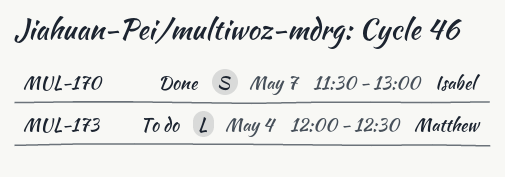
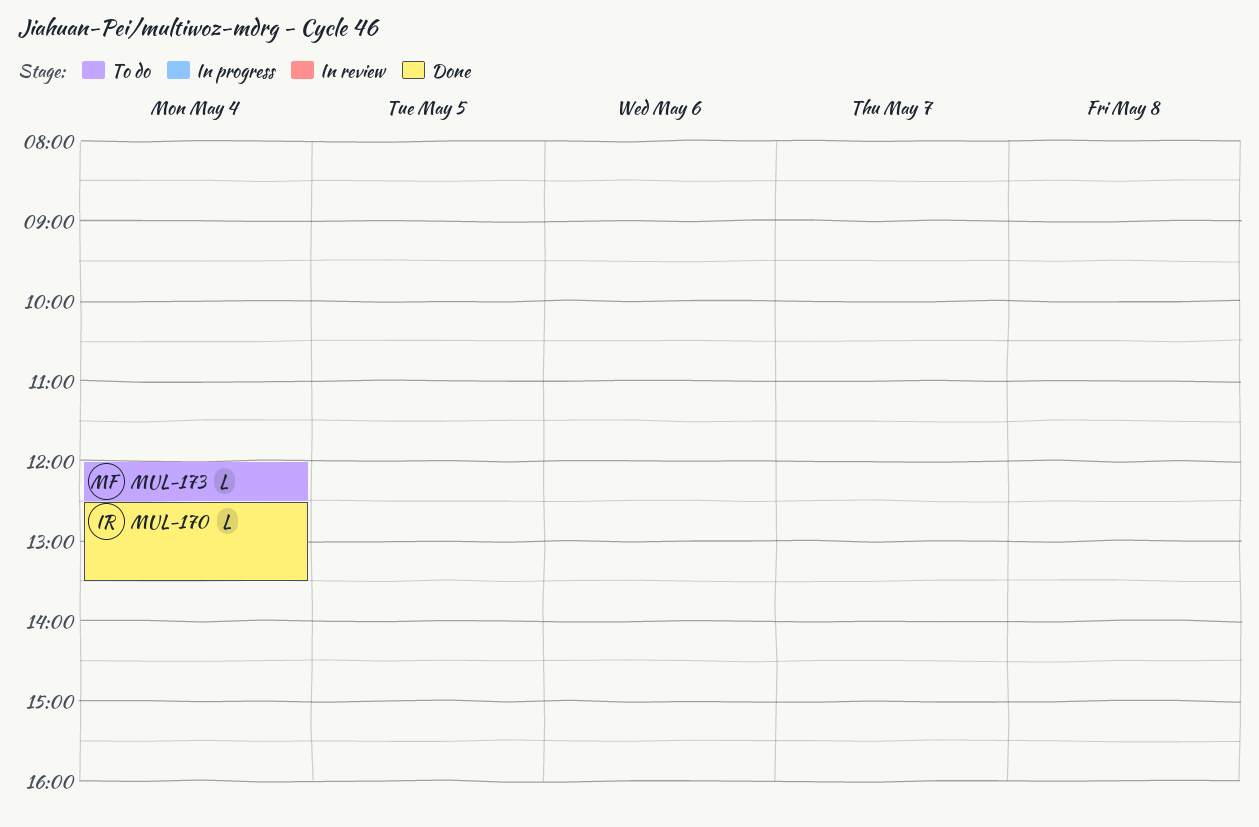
MUL-170, estimate: S -> L
MUL-170, day: May 7 -> May 4
MUL-170, begins: 11:30 -> 12:30
MUL-170, ends: 13:00 -> 13:30

